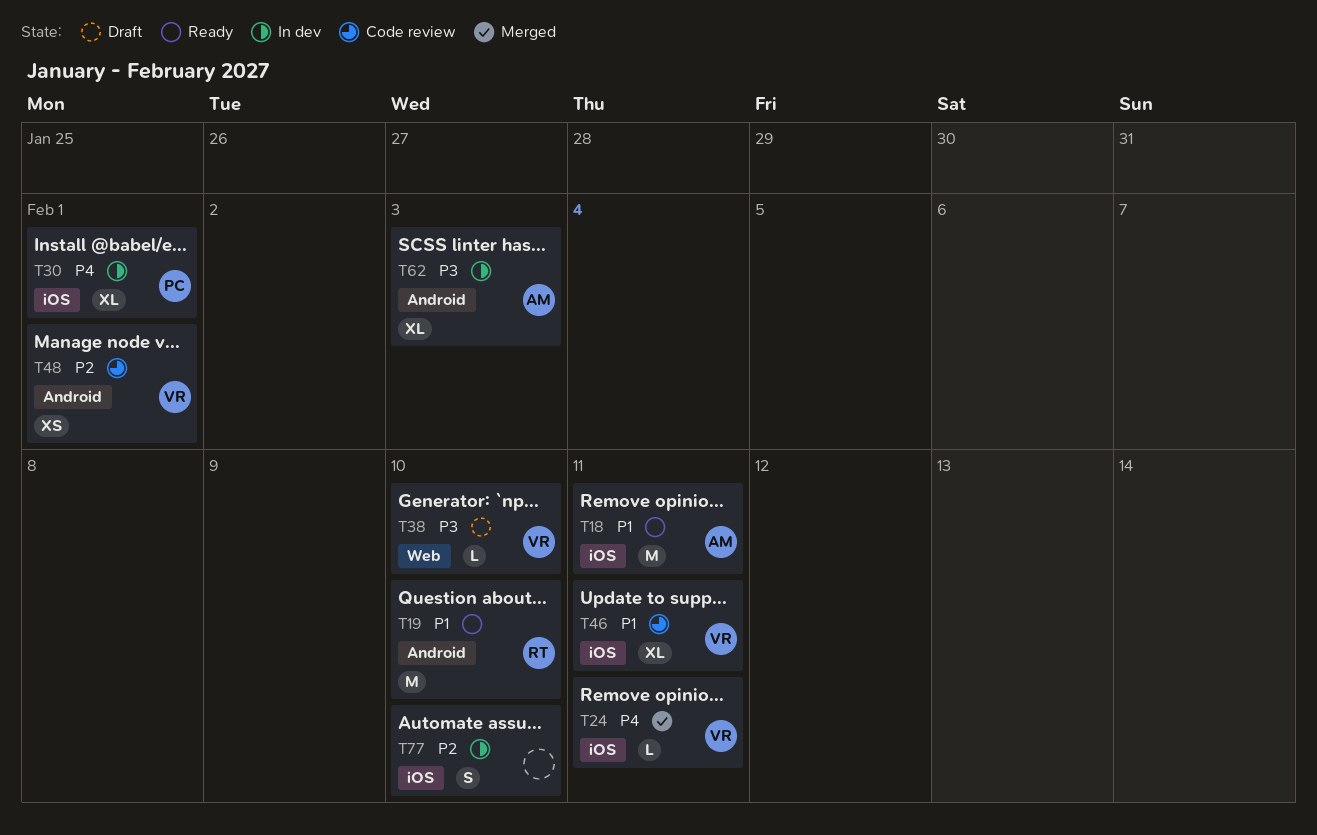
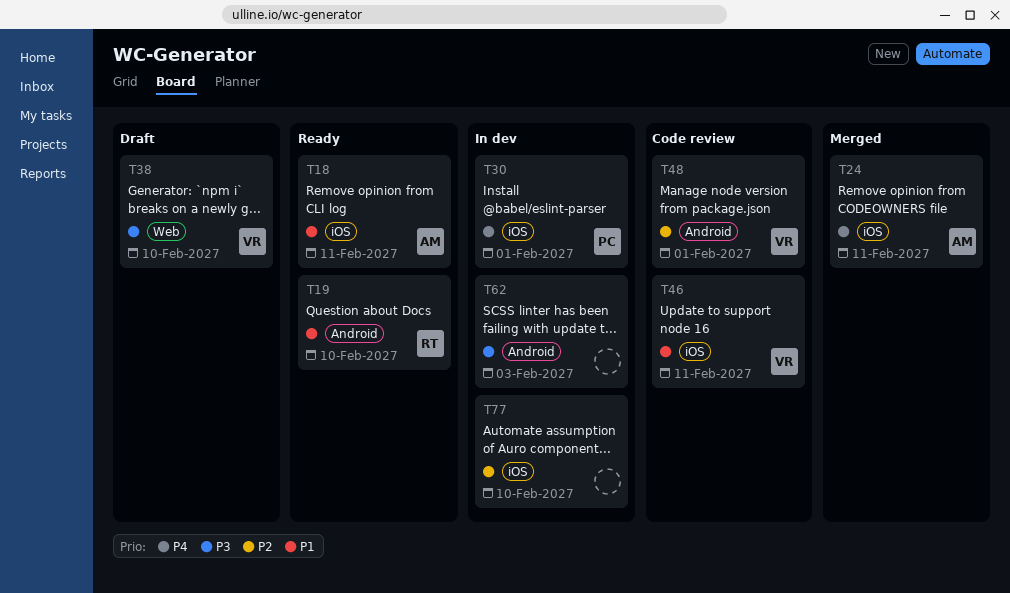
T24, owner: VR -> AM
T62, owner: AM -> none

